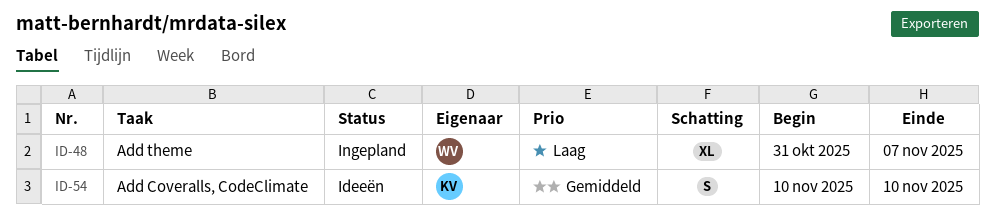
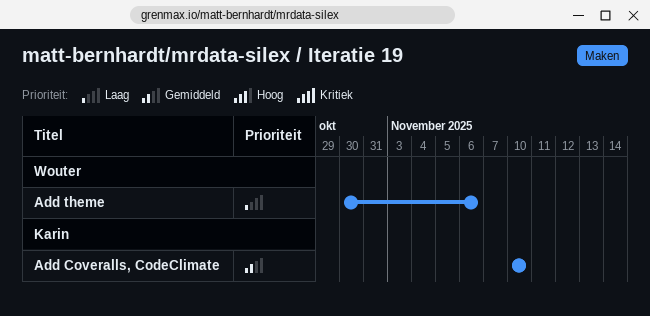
Add theme, start: Oct 31 -> Oct 30
Add theme, due: Nov 7 -> Nov 6

